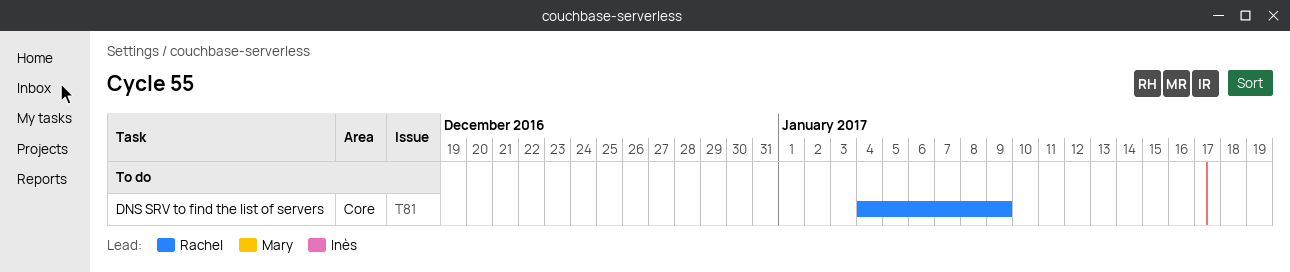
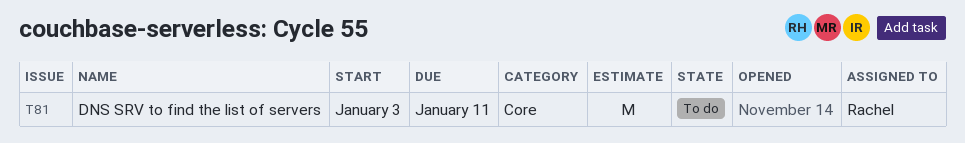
T81, start: Jan 4 -> Jan 3
T81, due: Jan 9 -> Jan 11

